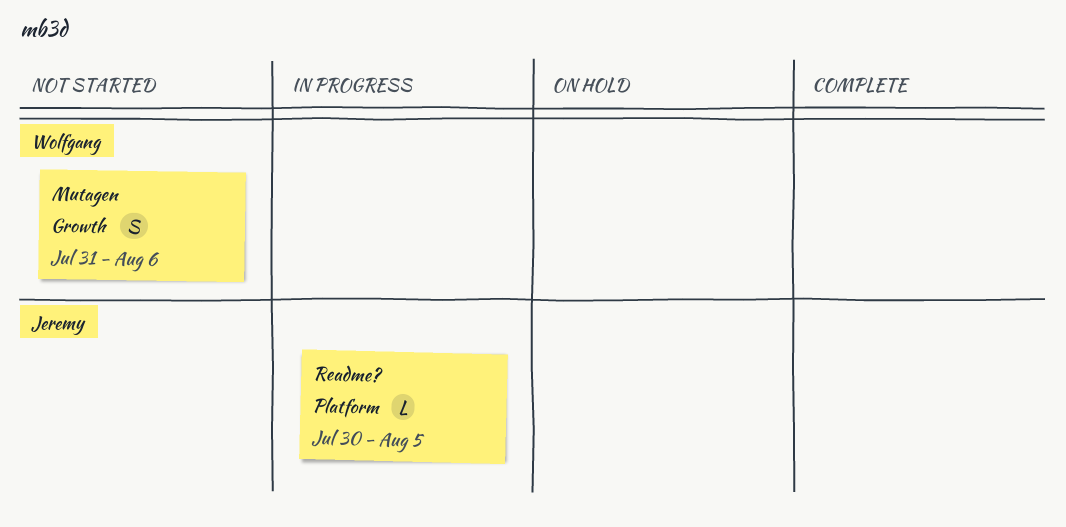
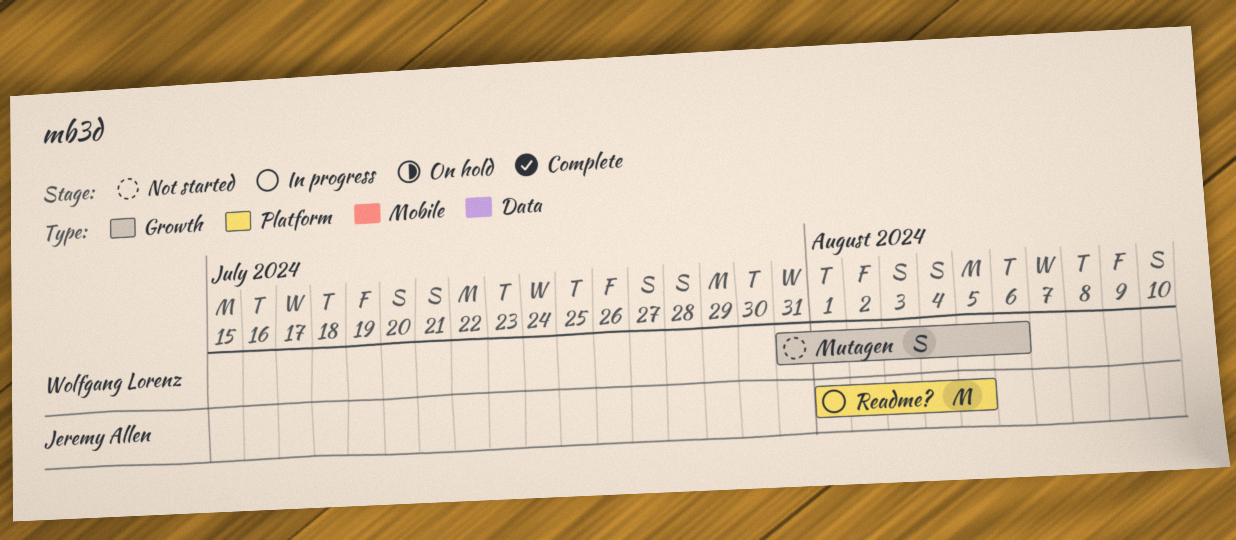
Readme?, estimate: L -> M
Readme?, start: Jul 30 -> Aug 1

